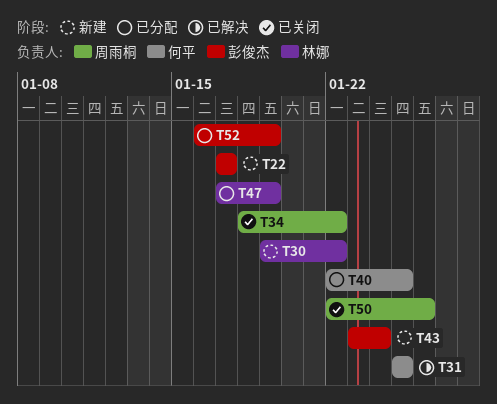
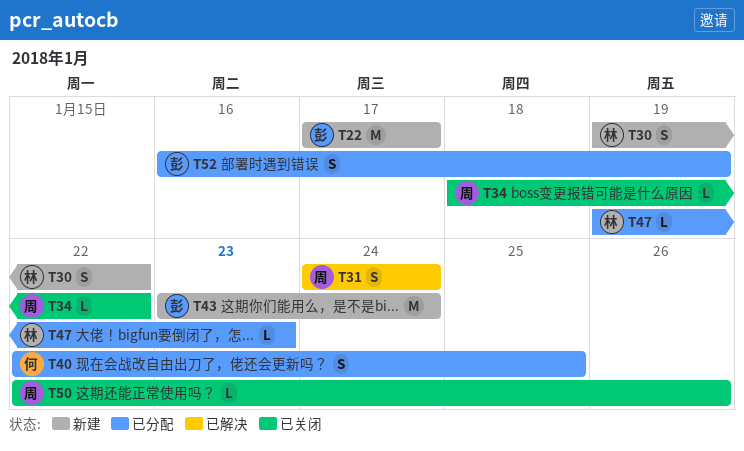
T31, owner: 何平 -> 周雨桐
T31, start: Jan 25 -> Jan 24
T31, due: Jan 25 -> Jan 24
T47, start: Jan 17 -> Jan 19
T47, due: Jan 19 -> Jan 23

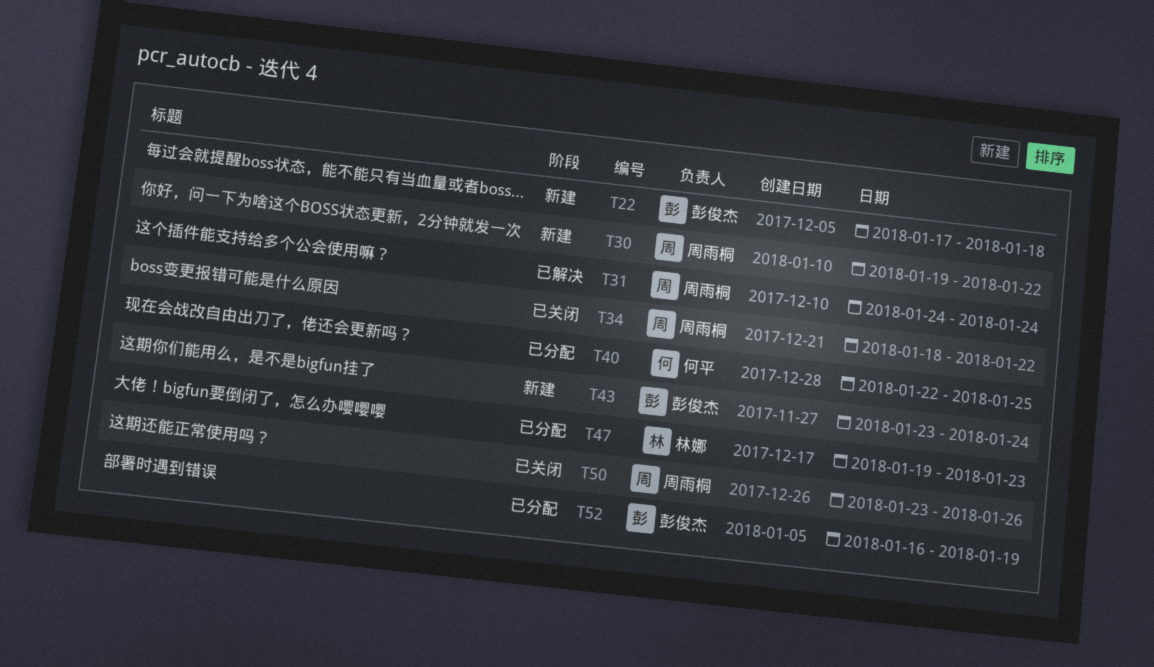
T22, due: Jan 17 -> Jan 18
T30, owner: 林娜 -> 周雨桐
T50, start: Jan 22 -> Jan 23

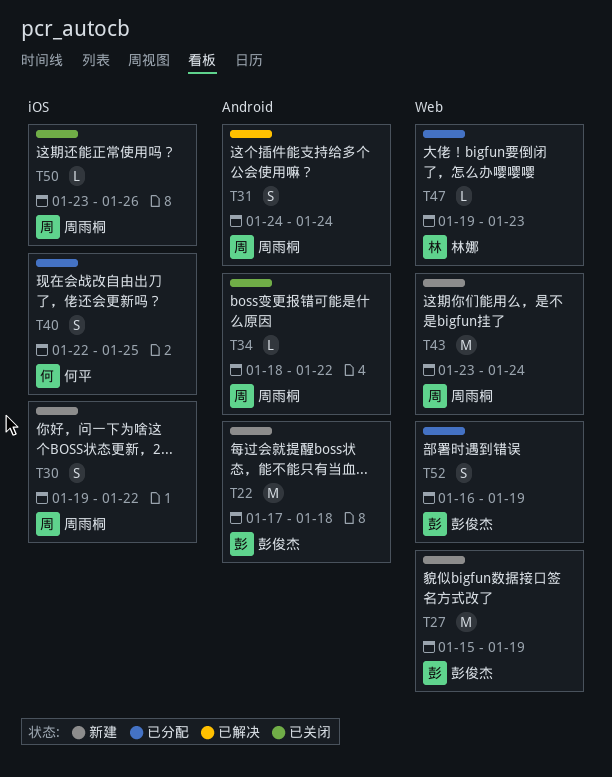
T27: none -> present
T43, owner: 彭俊杰 -> 周雨桐

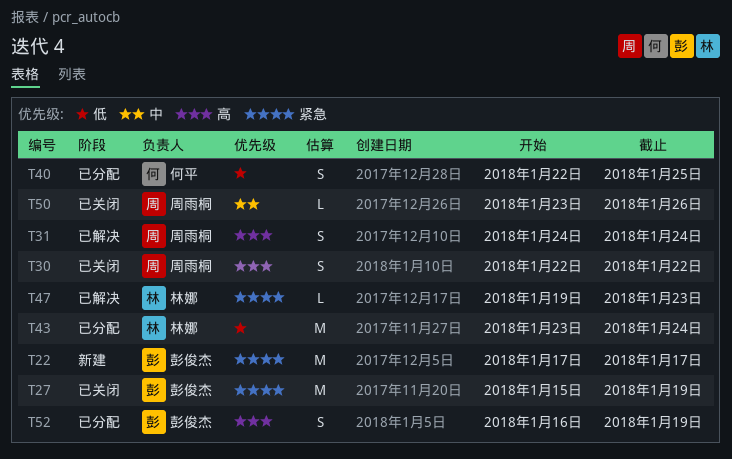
T22, due: Jan 18 -> Jan 17
T27, status: 新建 -> 已关闭
T30, status: 新建 -> 已关闭
T30, start: Jan 19 -> Jan 22
T34: present -> none
T43, status: 新建 -> 已分配
T43, owner: 周雨桐 -> 林娜
T47, status: 已分配 -> 已解决

